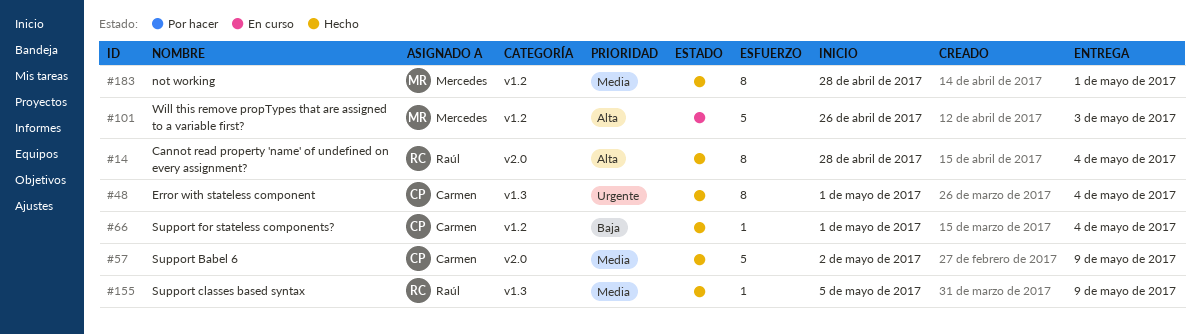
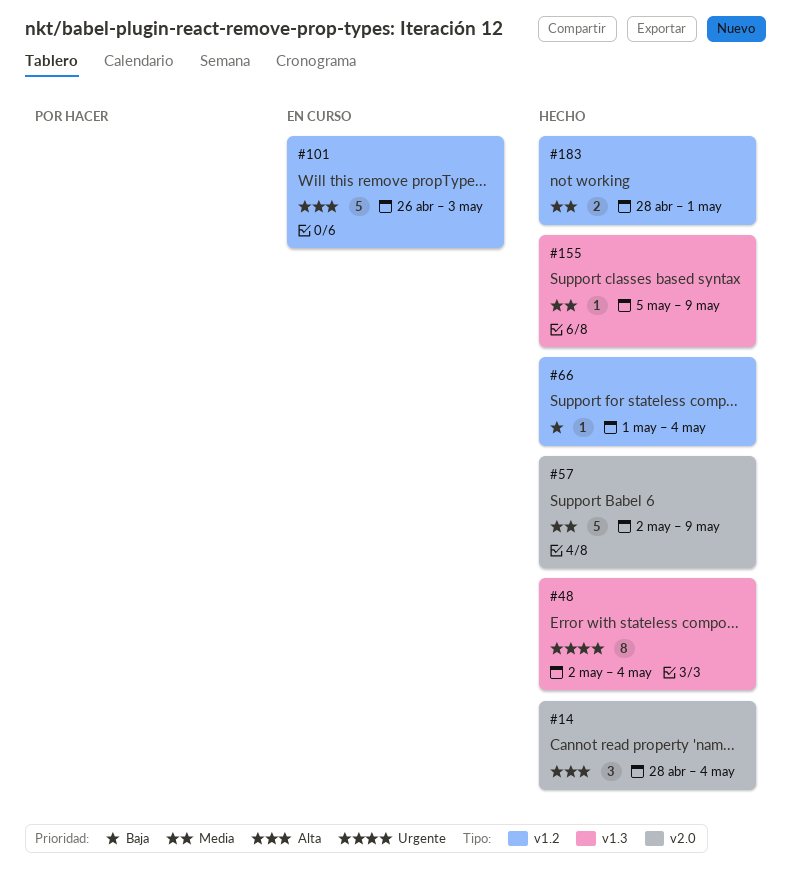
#14, estimate: 8 -> 3
#48, start: May 1 -> May 2
#183, estimate: 8 -> 2

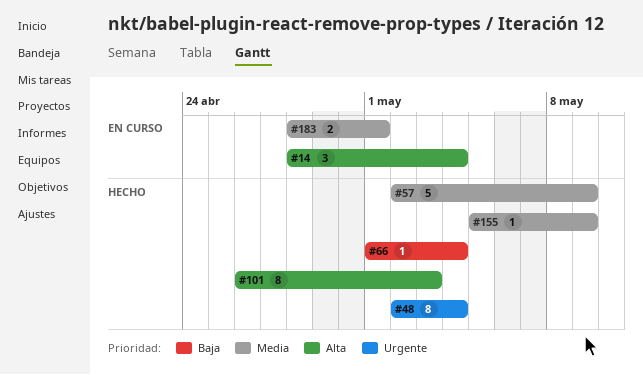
#14, status: Hecho -> En curso
#101, status: En curso -> Hecho
#101, estimate: 5 -> 8
#183, status: Hecho -> En curso

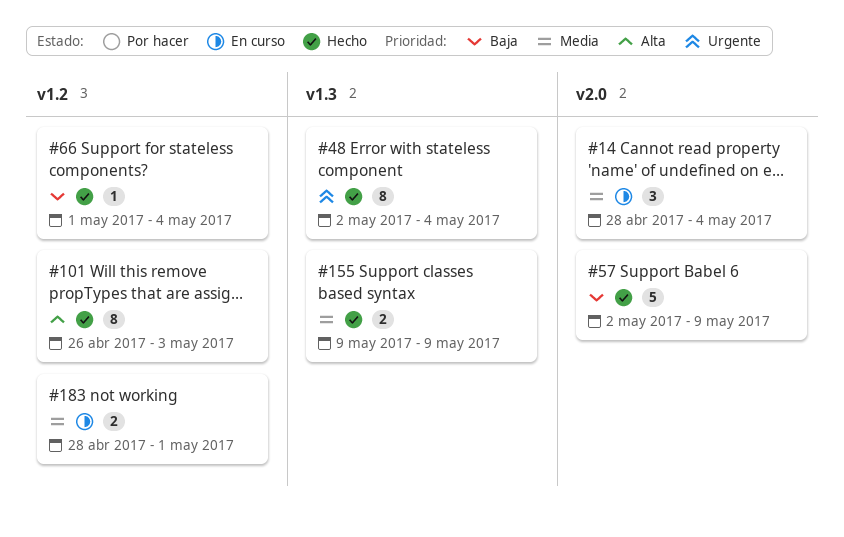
#14, priority: Alta -> Media
#57, priority: Media -> Baja
#155, estimate: 1 -> 2
#155, start: May 5 -> May 9

